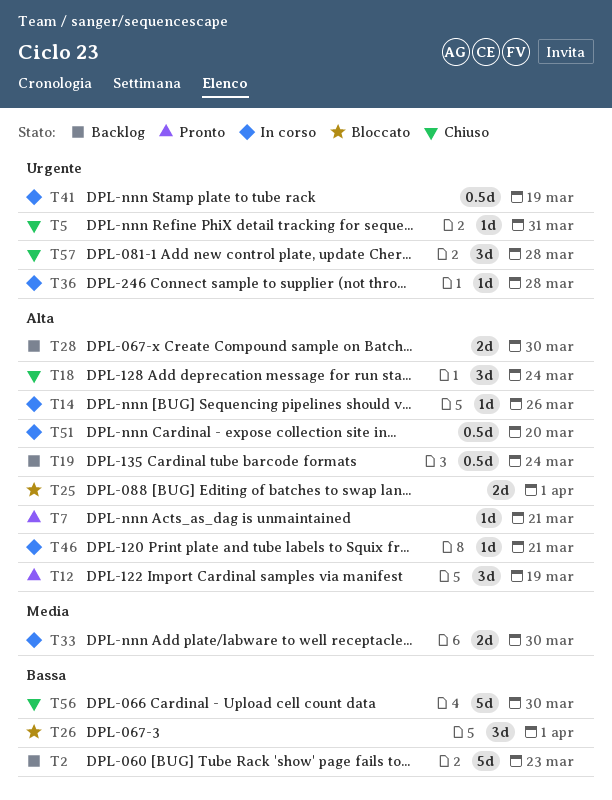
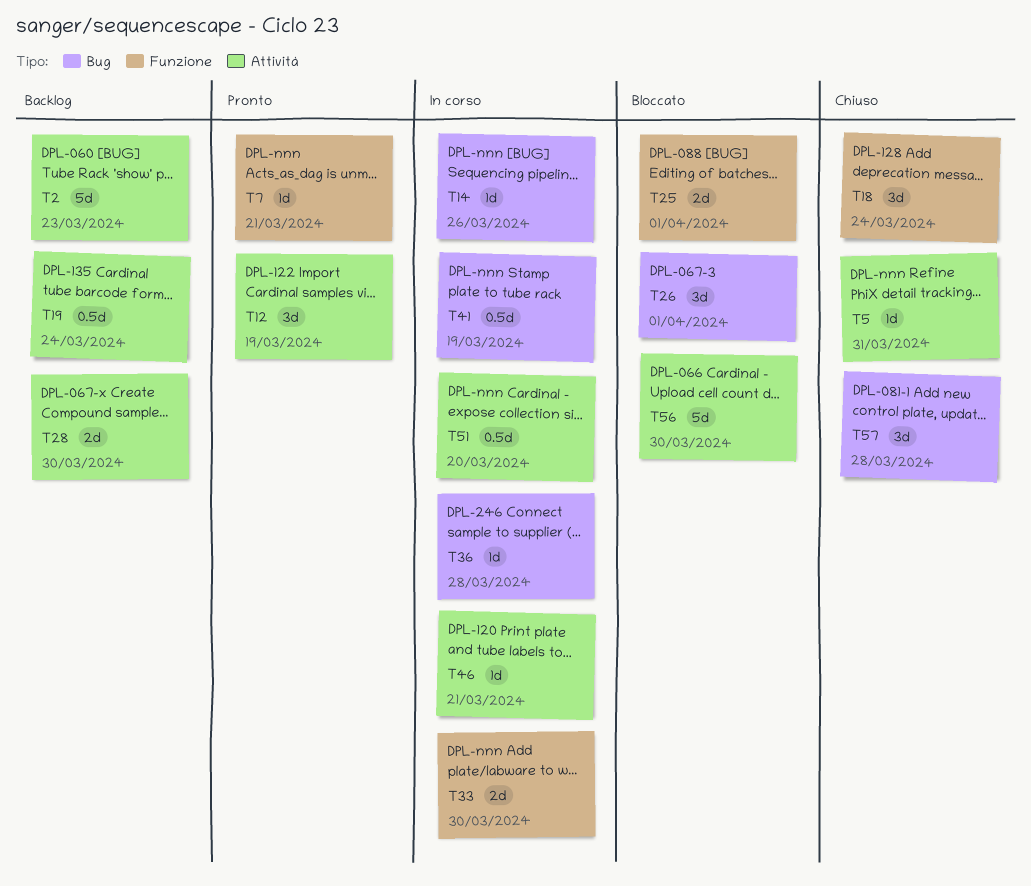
T56, status: Chiuso -> Bloccato

